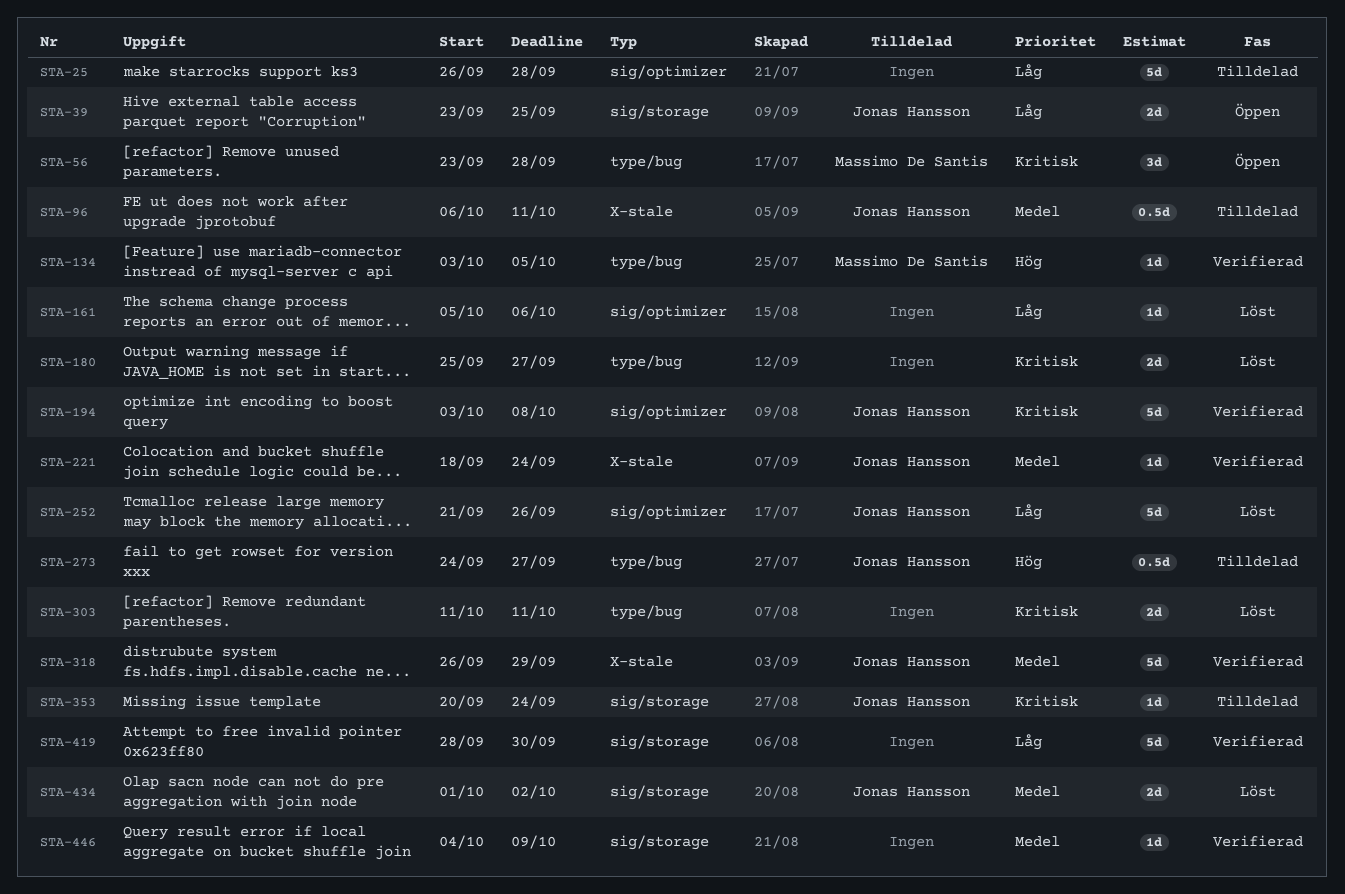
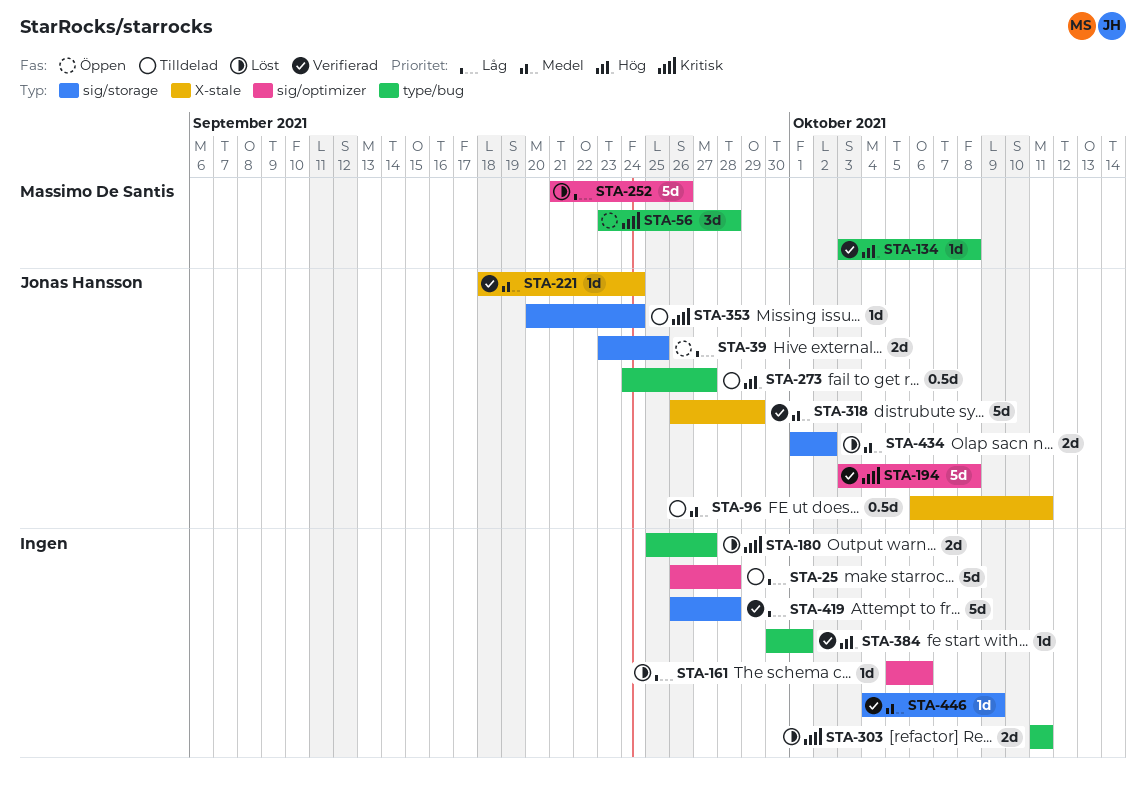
STA-134, due: Oct 5 -> Oct 8
STA-252, owner: Jonas Hansson -> Massimo De Santis
STA-384: none -> present
STA-419, start: Sep 28 -> Sep 26
STA-419, due: Sep 30 -> Sep 28

